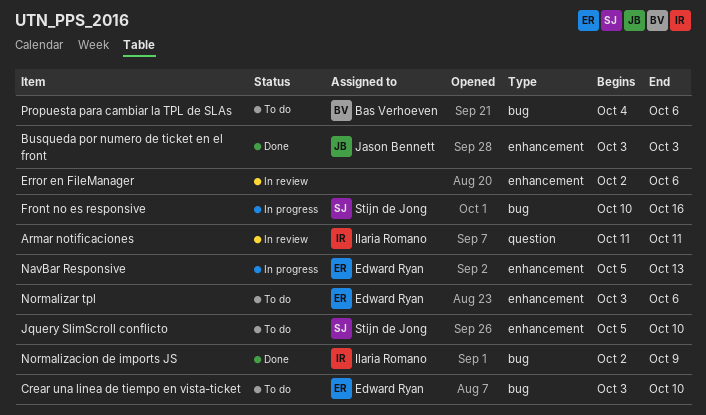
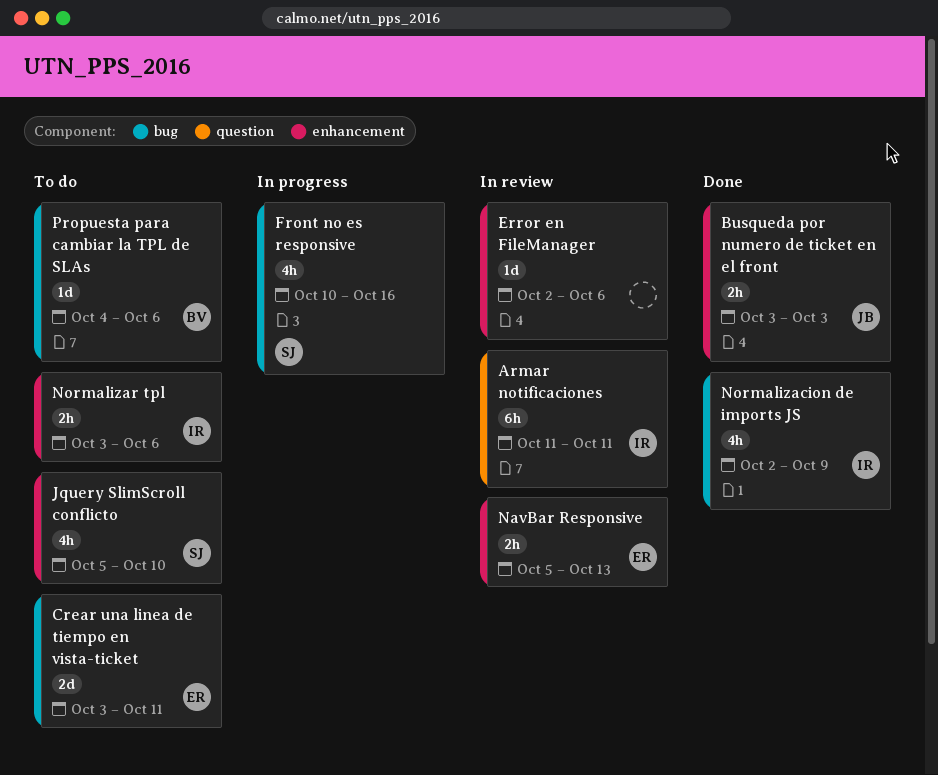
Crear una linea de tiempo en vista-ticket, due: Oct 10 -> Oct 11
NavBar Responsive, status: In progress -> In review
Normalizar tpl, owner: Edward Ryan -> Ilaria Romano

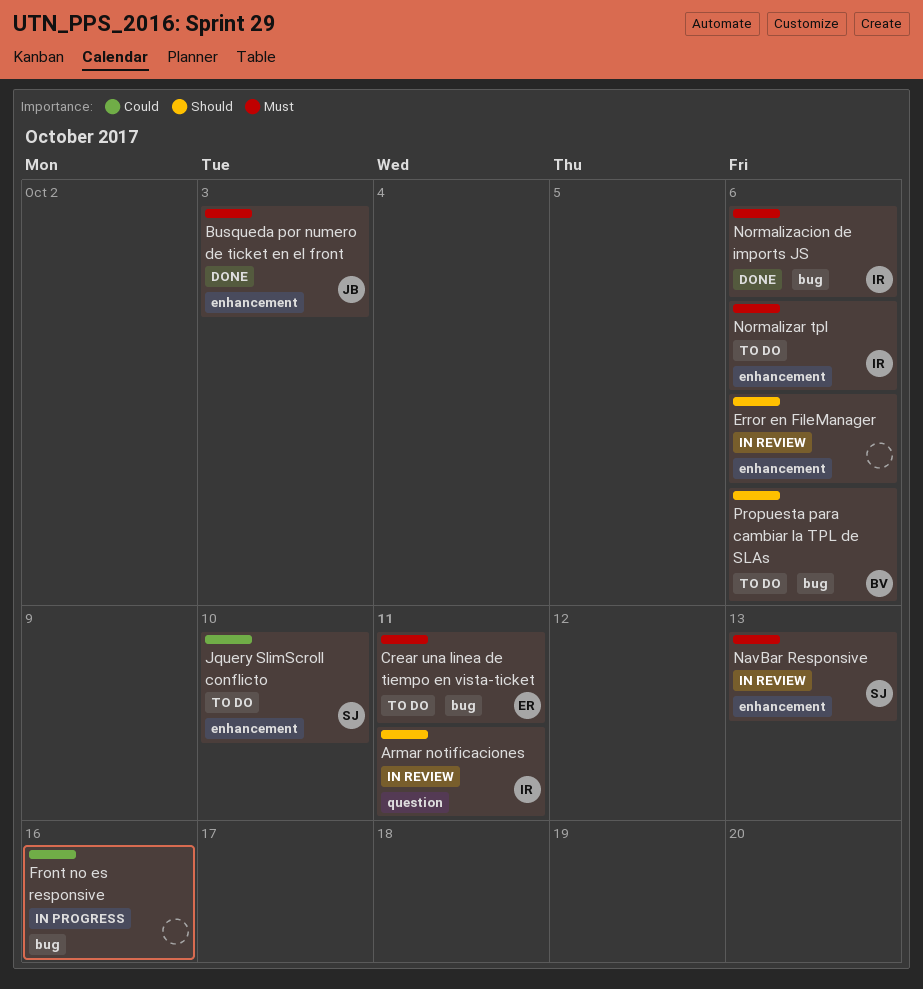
Front no es responsive, owner: SJ -> none
NavBar Responsive, owner: ER -> SJ
Normalizacion de imports JS, due: Oct 9 -> Oct 6

